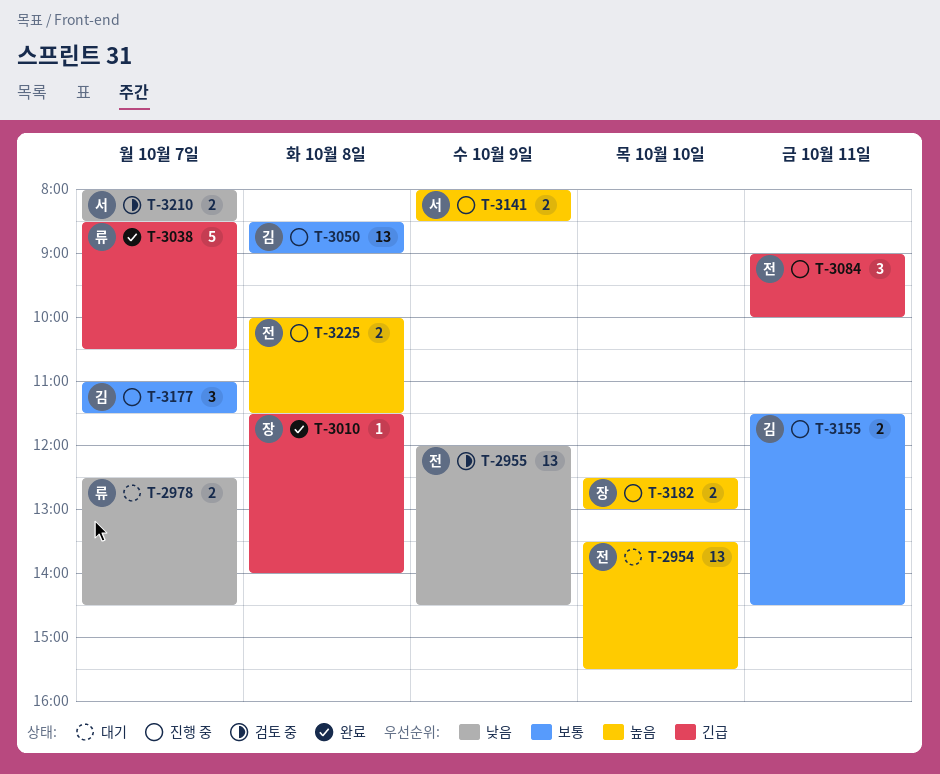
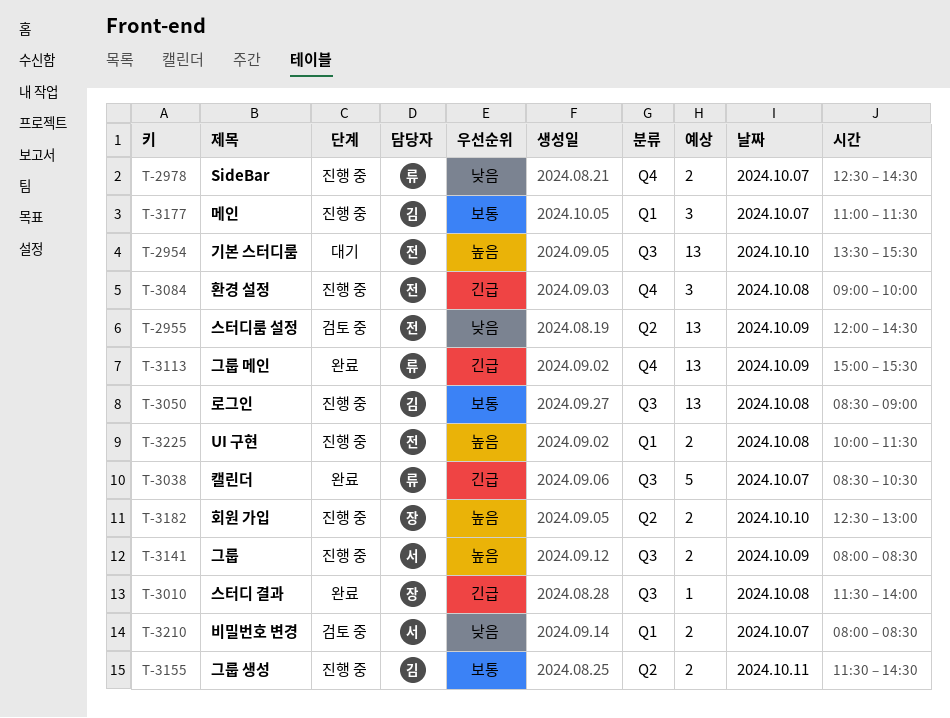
T-2978, status: 대기 -> 진행 중
T-3084, day: Oct 11 -> Oct 8
T-3113: none -> present

